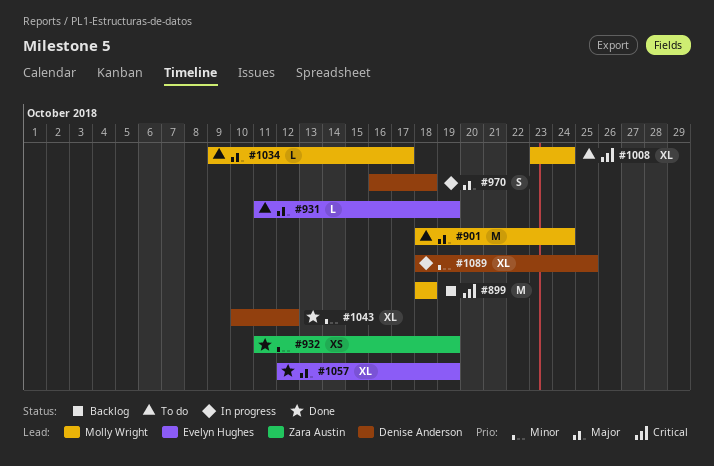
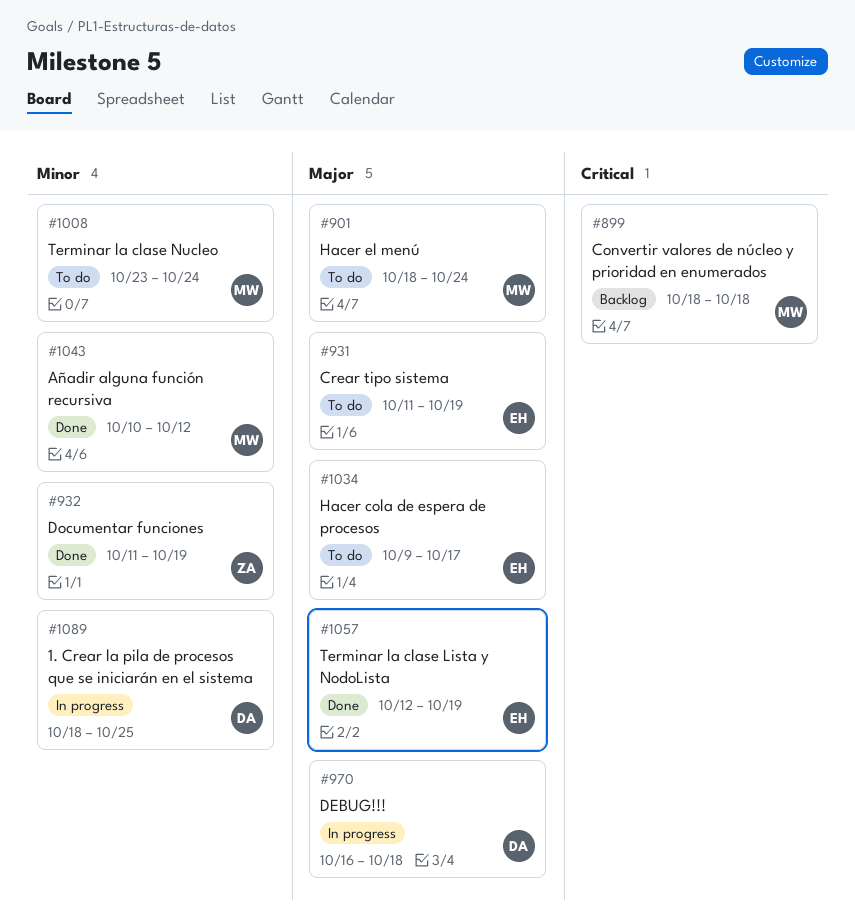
#1008, priority: Critical -> Minor
#1034, owner: Molly Wright -> Evelyn Hughes
#1043, owner: Denise Anderson -> Molly Wright

